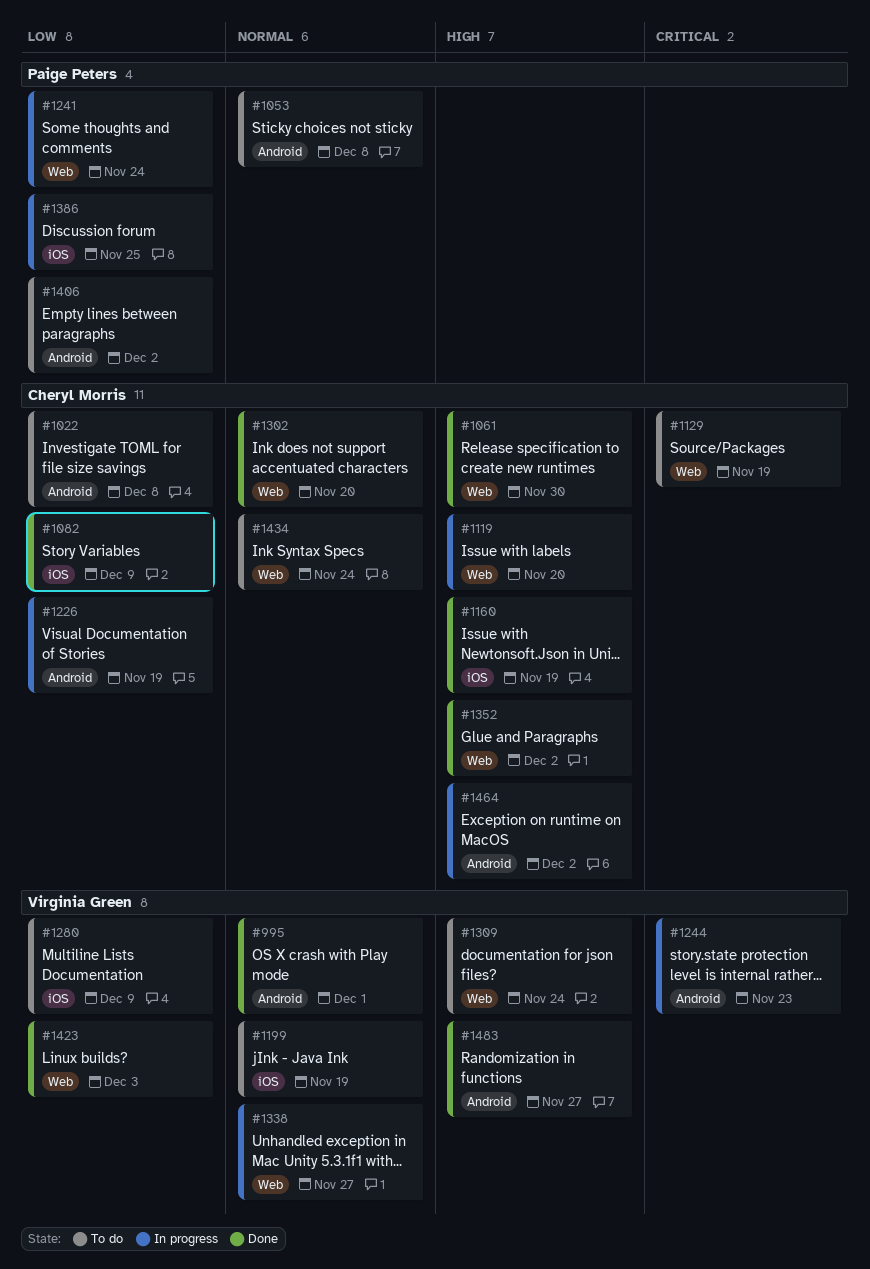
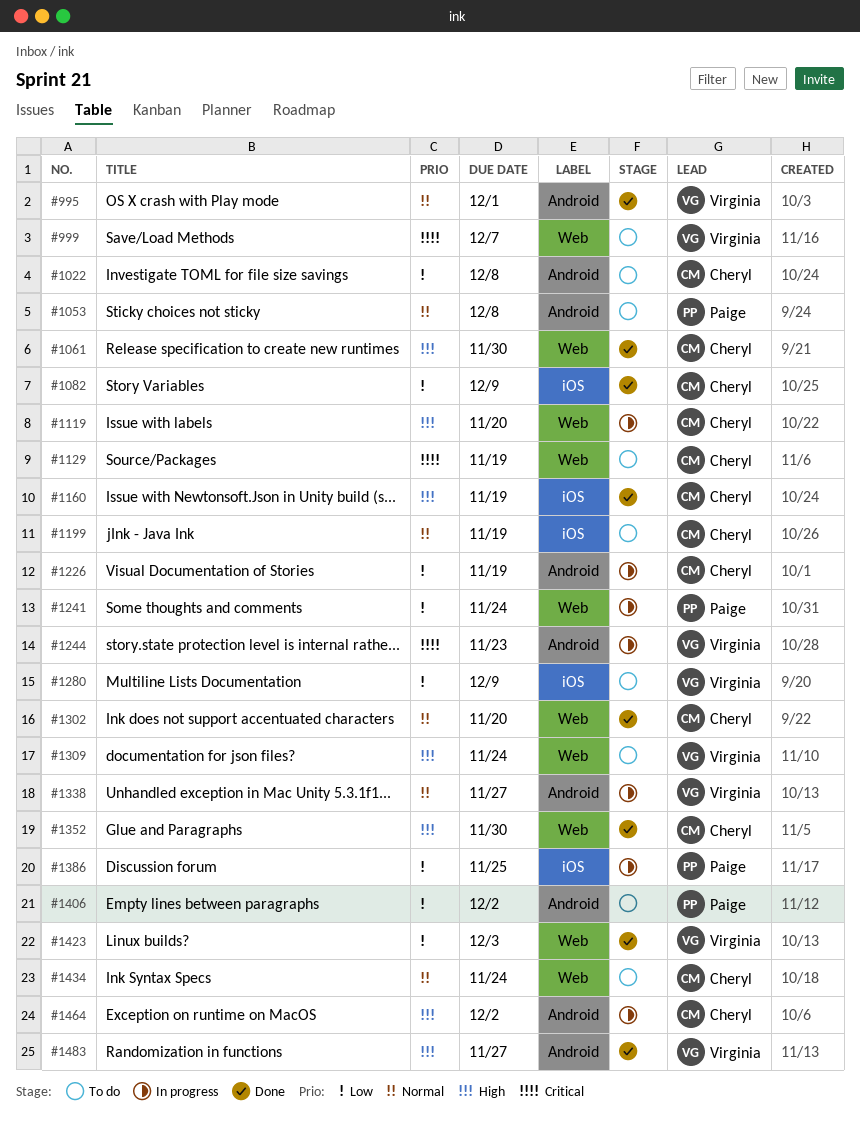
#999: none -> present
#1199, owner: Virginia Green -> Cheryl Morris
#1338, label: Web -> Android
#1352, due: Dec 2 -> Nov 30

